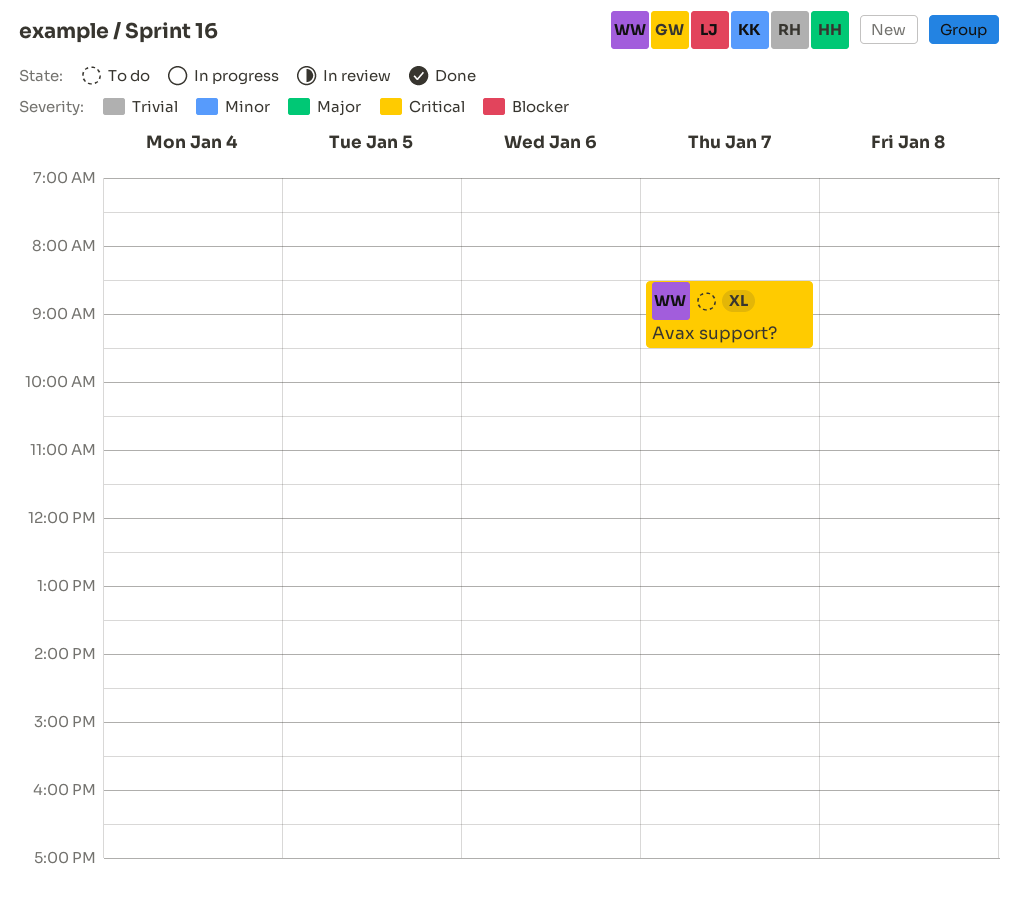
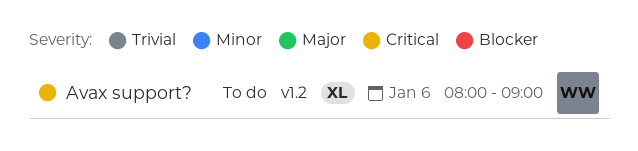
Avax support?, day: Jan 7 -> Jan 6
Avax support?, begins: 08:30 -> 08:00
Avax support?, ends: 09:30 -> 09:00

